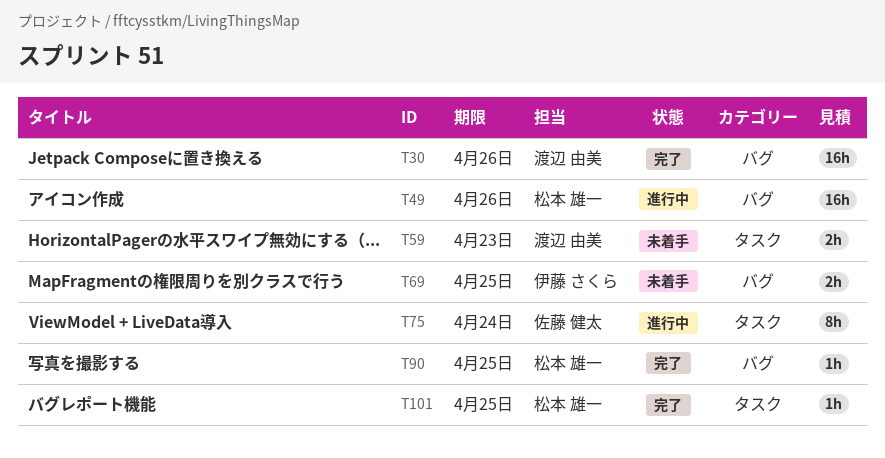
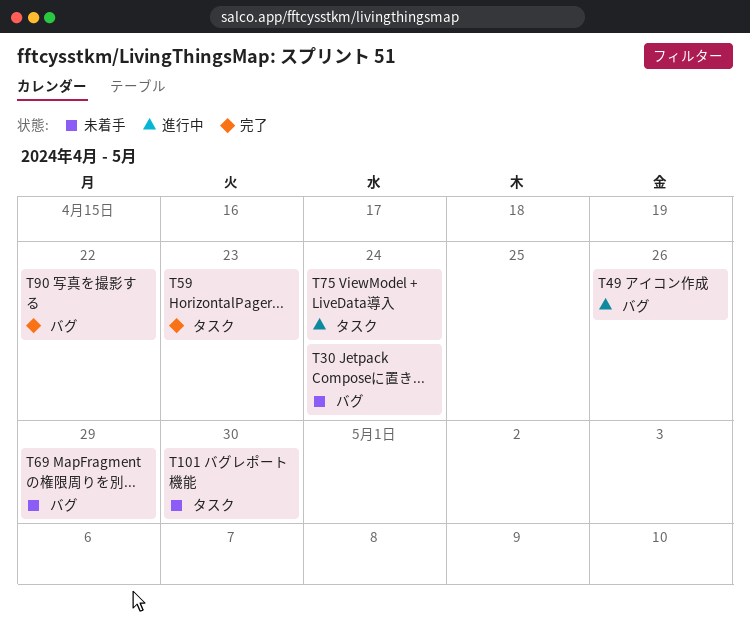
T30, status: 完了 -> 未着手
T30, due: Apr 26 -> Apr 24
T59, status: 未着手 -> 完了
T69, due: Apr 25 -> Apr 29
T90, due: Apr 25 -> Apr 22
T101, status: 完了 -> 未着手
T101, due: Apr 25 -> Apr 30

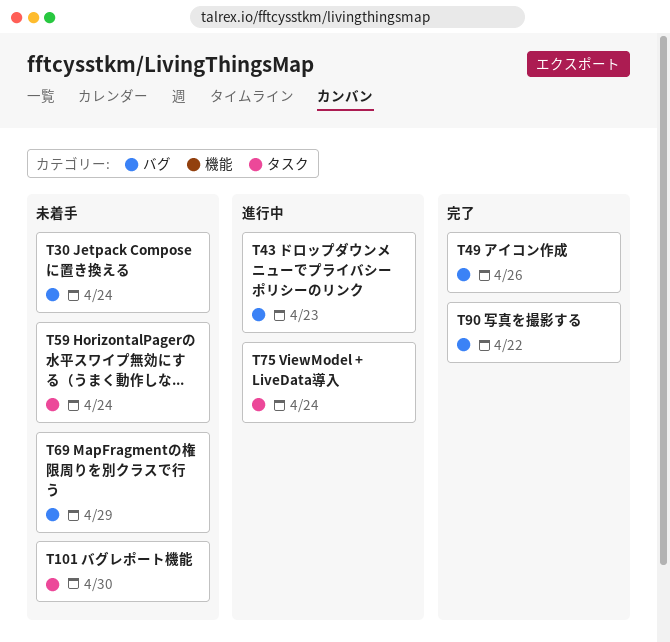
T43: none -> present
T49, status: 進行中 -> 完了
T59, status: 完了 -> 未着手
T59, due: Apr 23 -> Apr 24

